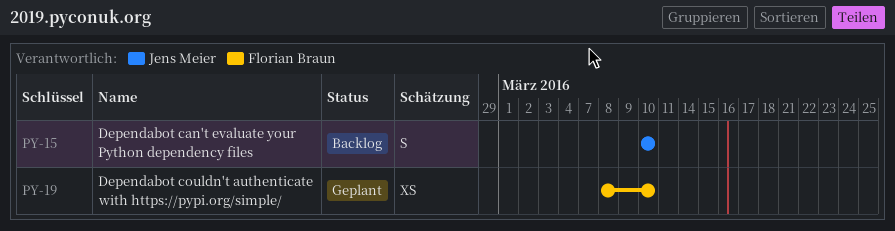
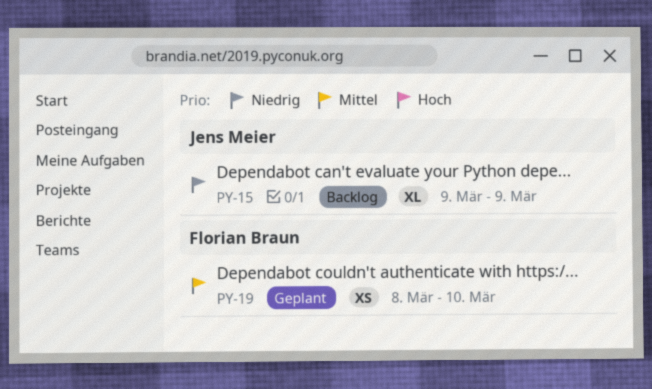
PY-15, estimate: S -> XL
PY-15, start: Mar 10 -> Mar 9
PY-15, due: Mar 10 -> Mar 9

